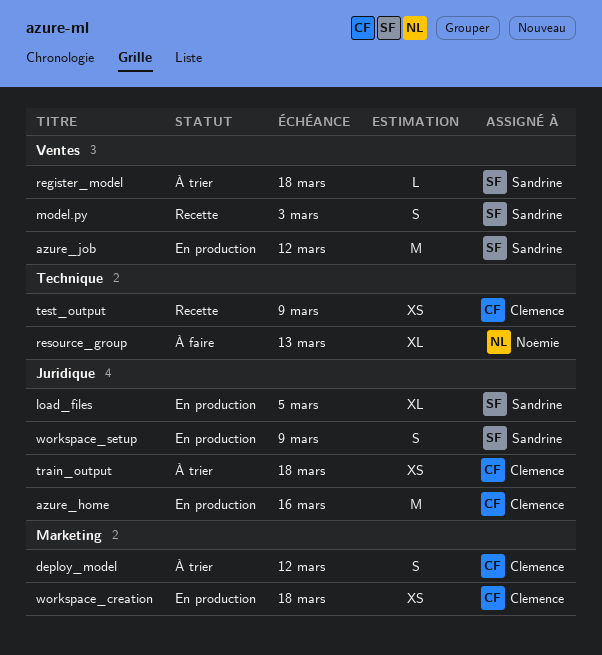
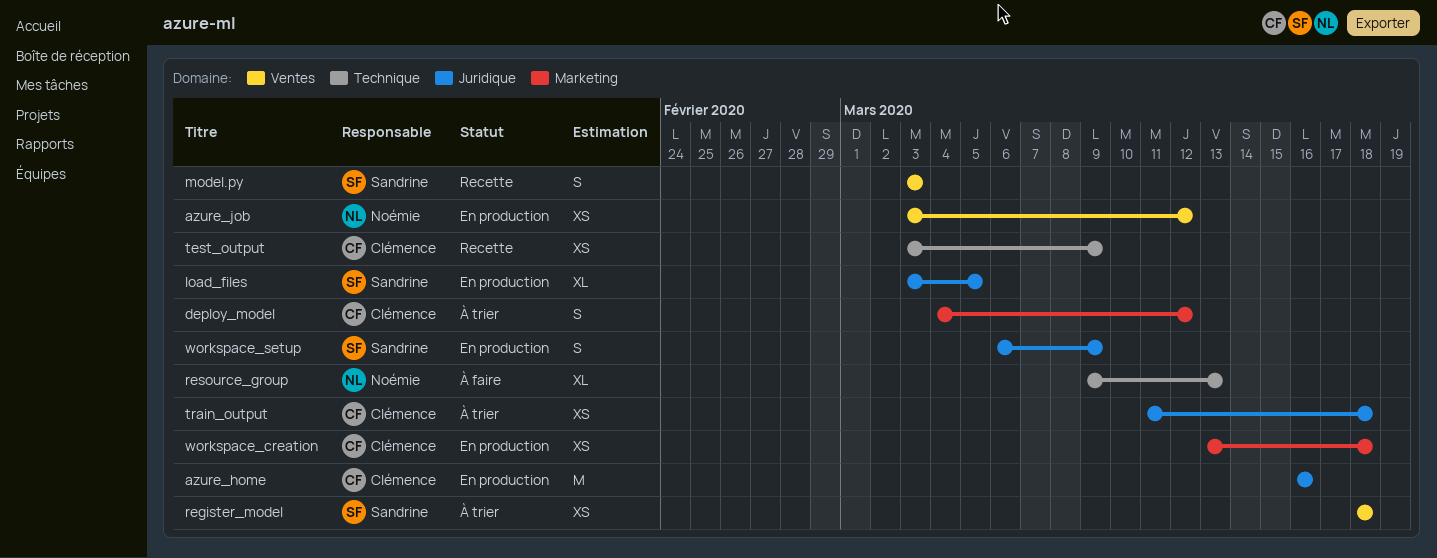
azure_job, owner: Sandrine -> Noémie
azure_job, estimate: M -> XS
register_model, estimate: L -> XS

